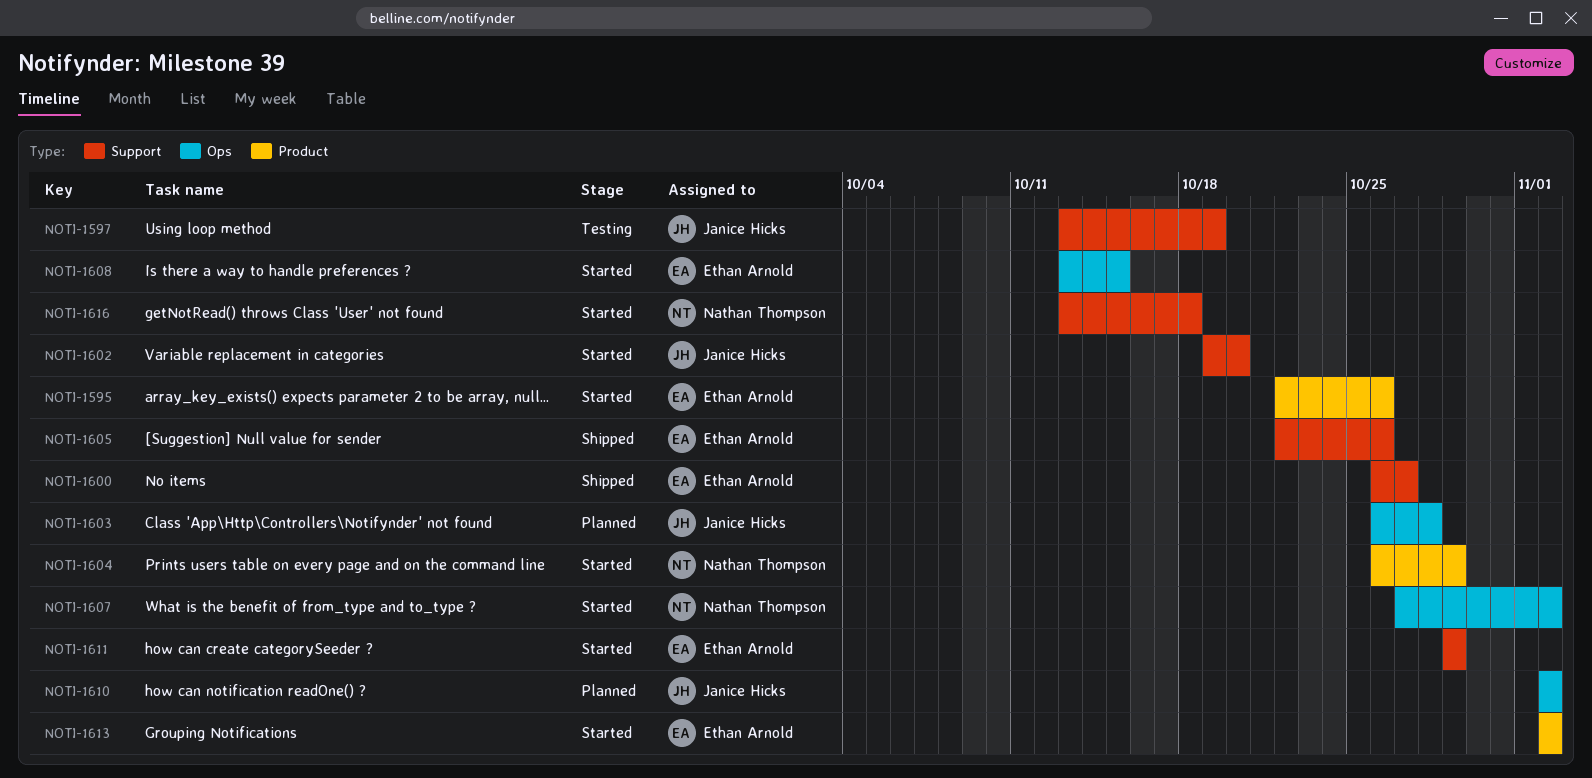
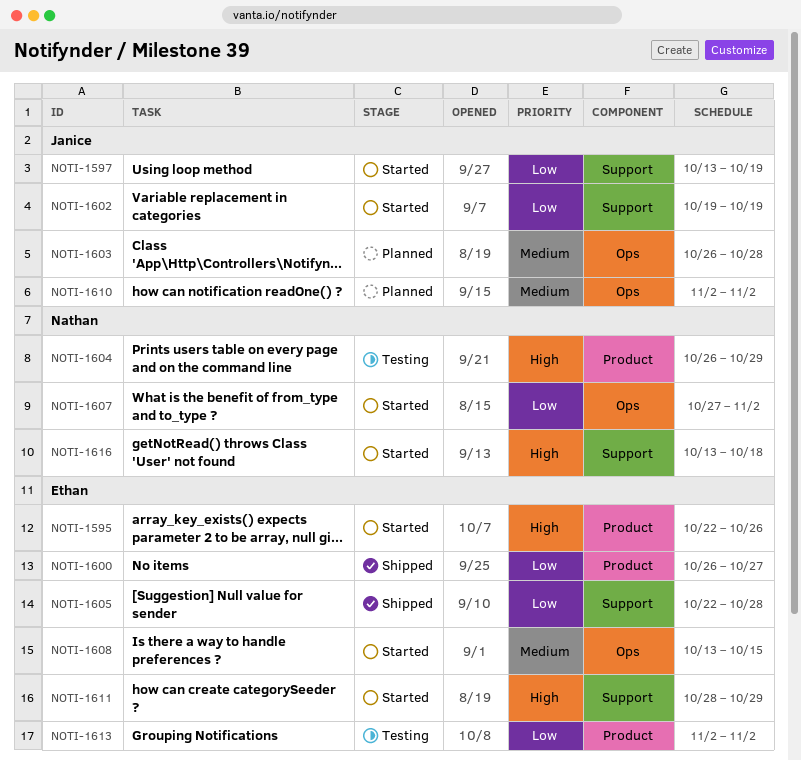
NOTI-1597, status: Testing -> Started
NOTI-1600, label: Support -> Product
NOTI-1602, due: Oct 20 -> Oct 19
NOTI-1604, status: Started -> Testing
NOTI-1605, due: Oct 26 -> Oct 28
NOTI-1611, start: Oct 29 -> Oct 28
NOTI-1613, status: Started -> Testing

